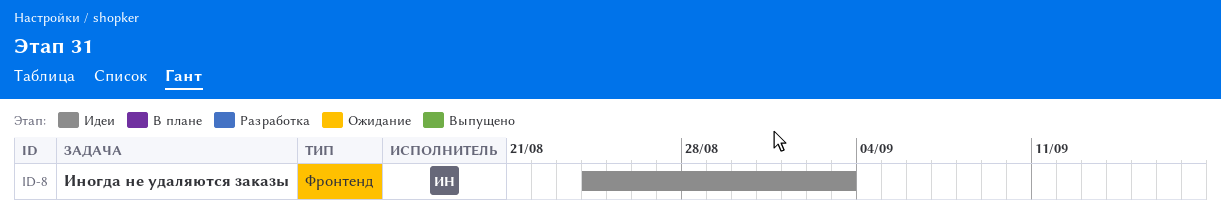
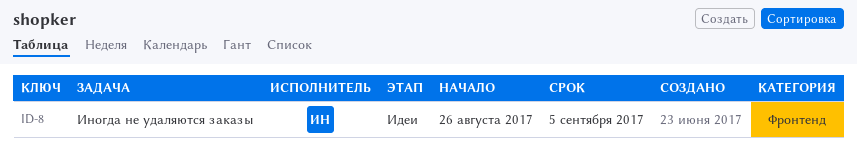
ID-8, start: Aug 24 -> Aug 26
ID-8, due: Sep 3 -> Sep 5

